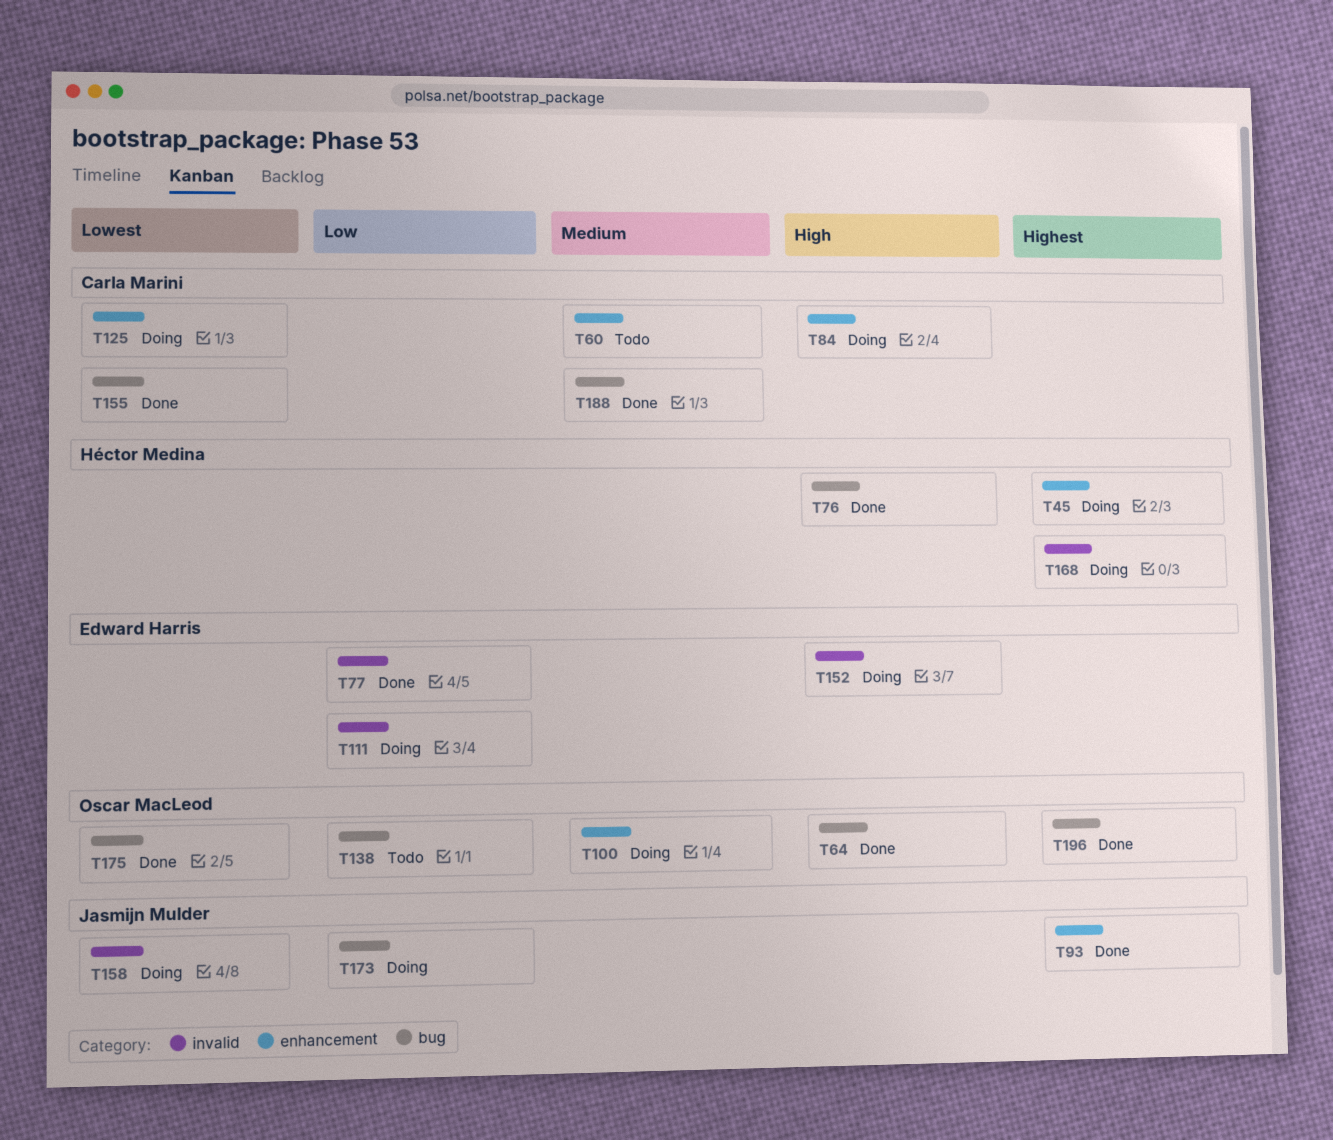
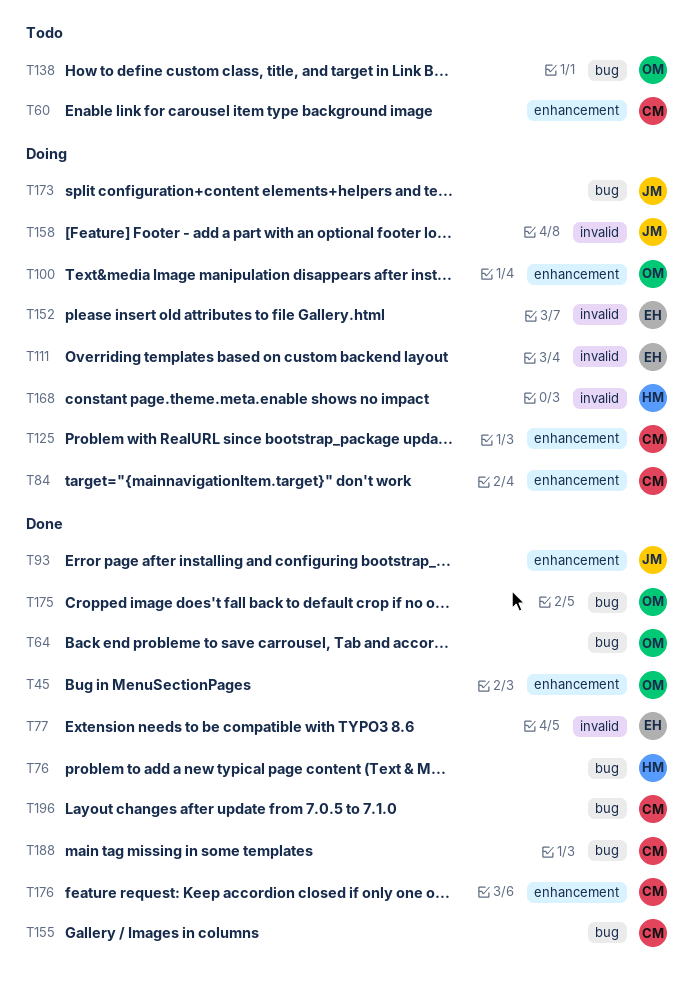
T45, status: Doing -> Done
T45, owner: Héctor Medina -> Oscar MacLeod
T176: none -> present
T196, owner: Oscar MacLeod -> Carla Marini

